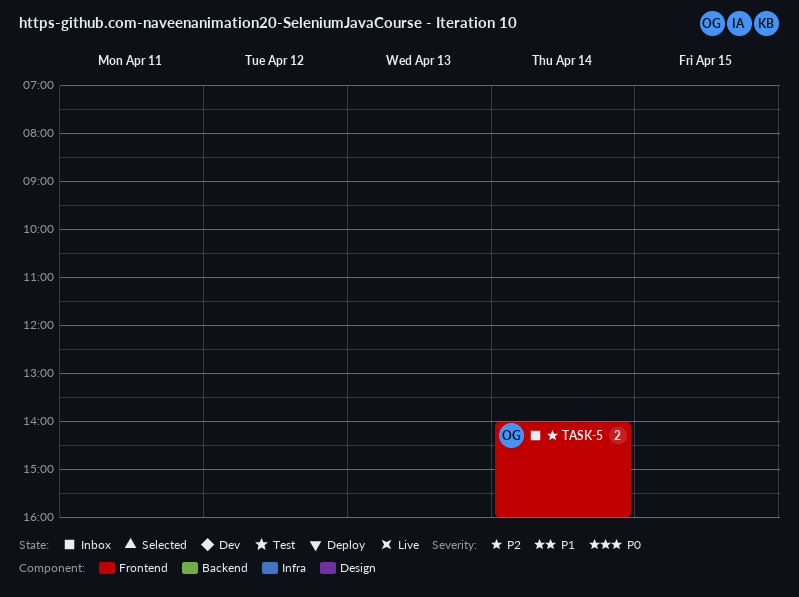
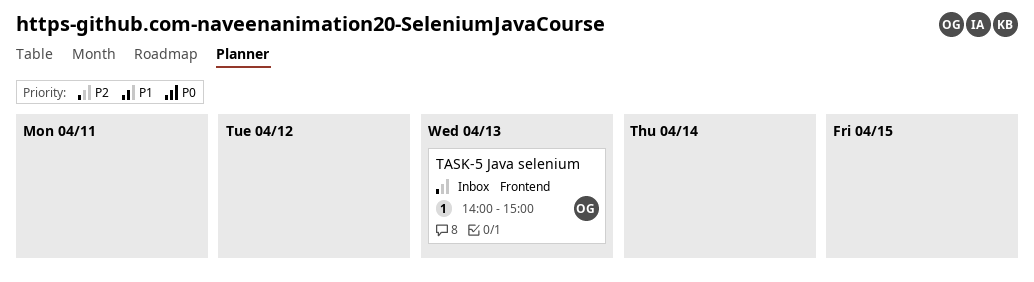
TASK-5, estimate: 2 -> 1
TASK-5, day: Apr 14 -> Apr 13
TASK-5, ends: 16:00 -> 15:00

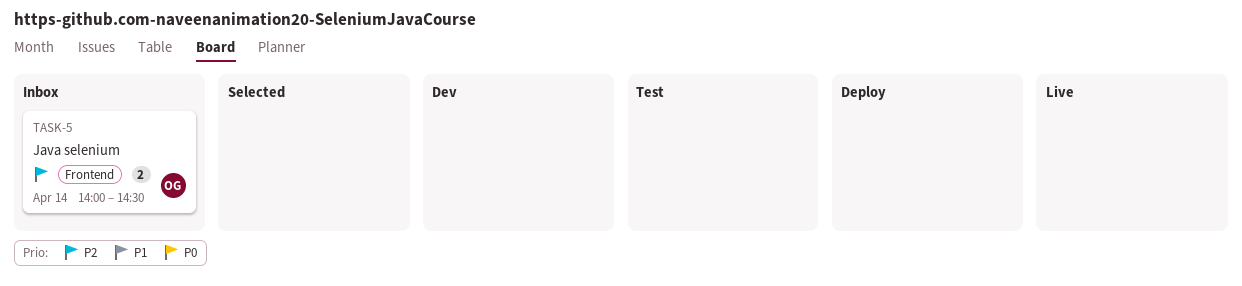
TASK-5, estimate: 1 -> 2
TASK-5, day: Apr 13 -> Apr 14
TASK-5, ends: 15:00 -> 14:30

